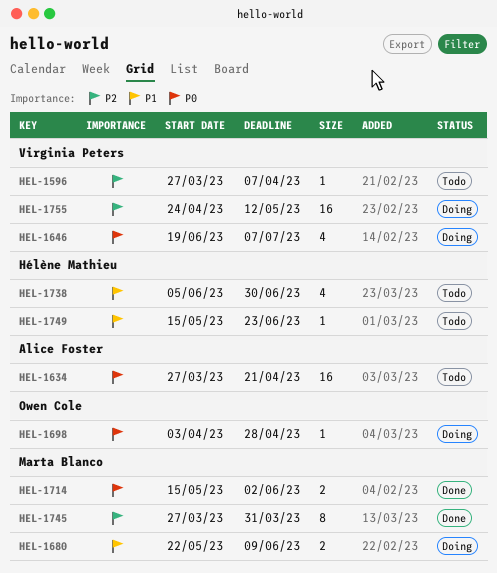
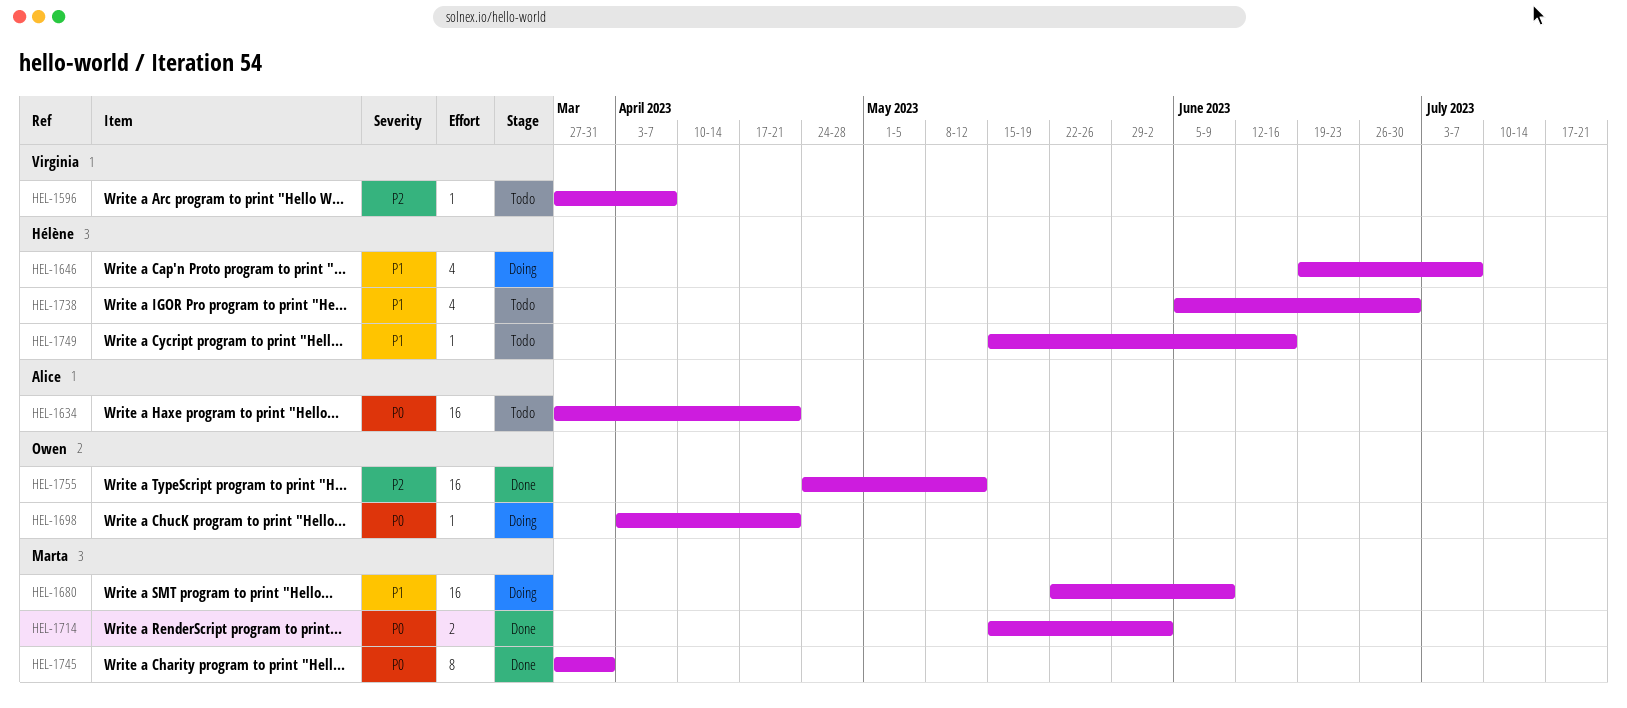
HEL-1646, owner: Virginia Peters -> Hélène Mathieu
HEL-1646, priority: P0 -> P1
HEL-1680, estimate: 2 -> 16
HEL-1698, due: Apr 28 -> Apr 21
HEL-1745, priority: P2 -> P0
HEL-1749, due: Jun 23 -> Jun 16
HEL-1755, status: Doing -> Done
HEL-1755, owner: Virginia Peters -> Owen Cole

